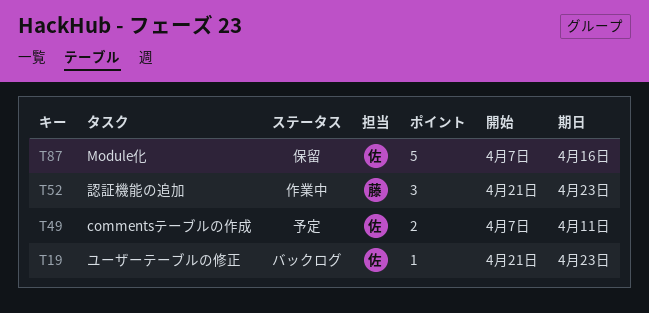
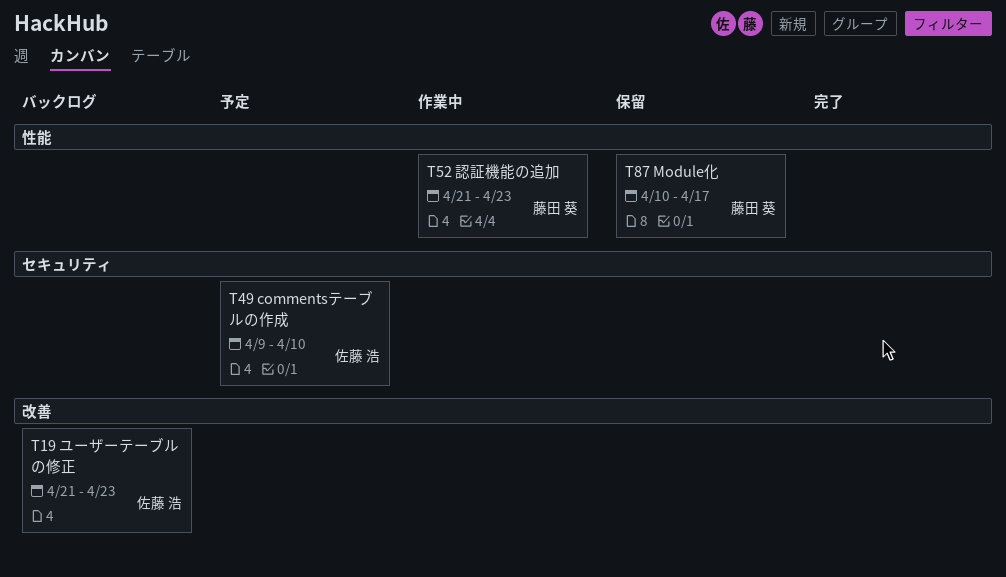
T49, start: Apr 7 -> Apr 9
T49, due: Apr 11 -> Apr 10
T87, owner: 佐藤 浩 -> 藤田 葵
T87, start: Apr 7 -> Apr 10
T87, due: Apr 16 -> Apr 17

